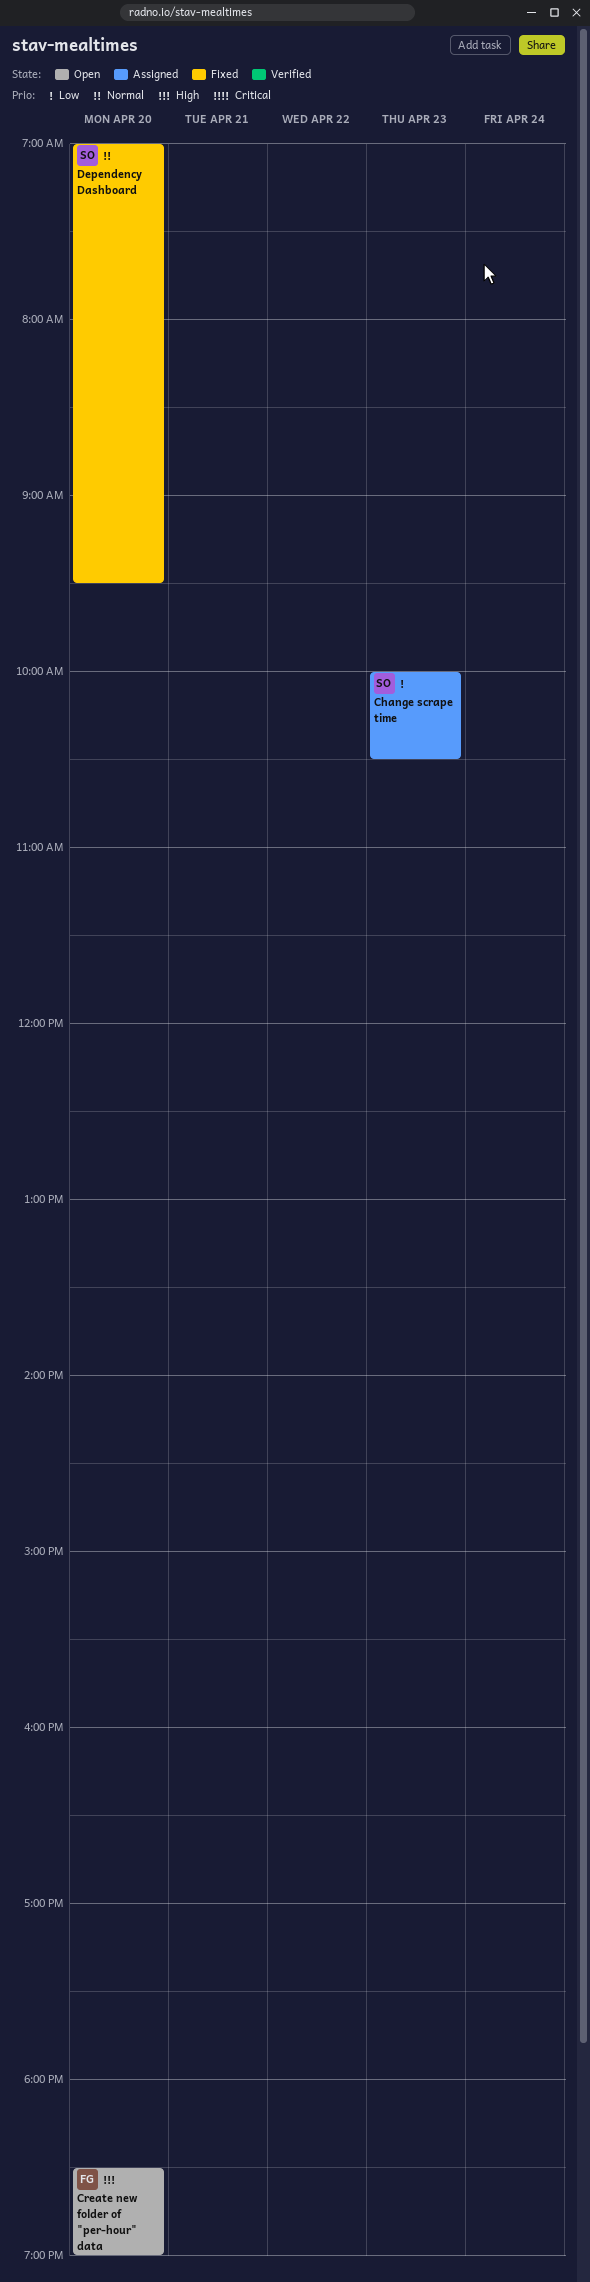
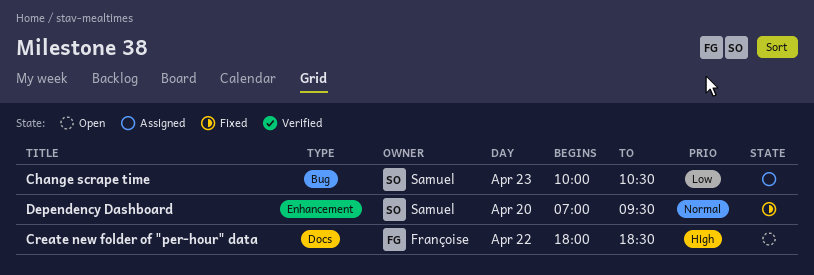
Create new folder of "per-hour" data, day: Apr 20 -> Apr 22
Create new folder of "per-hour" data, begins: 18:30 -> 18:00
Create new folder of "per-hour" data, ends: 19:00 -> 18:30

